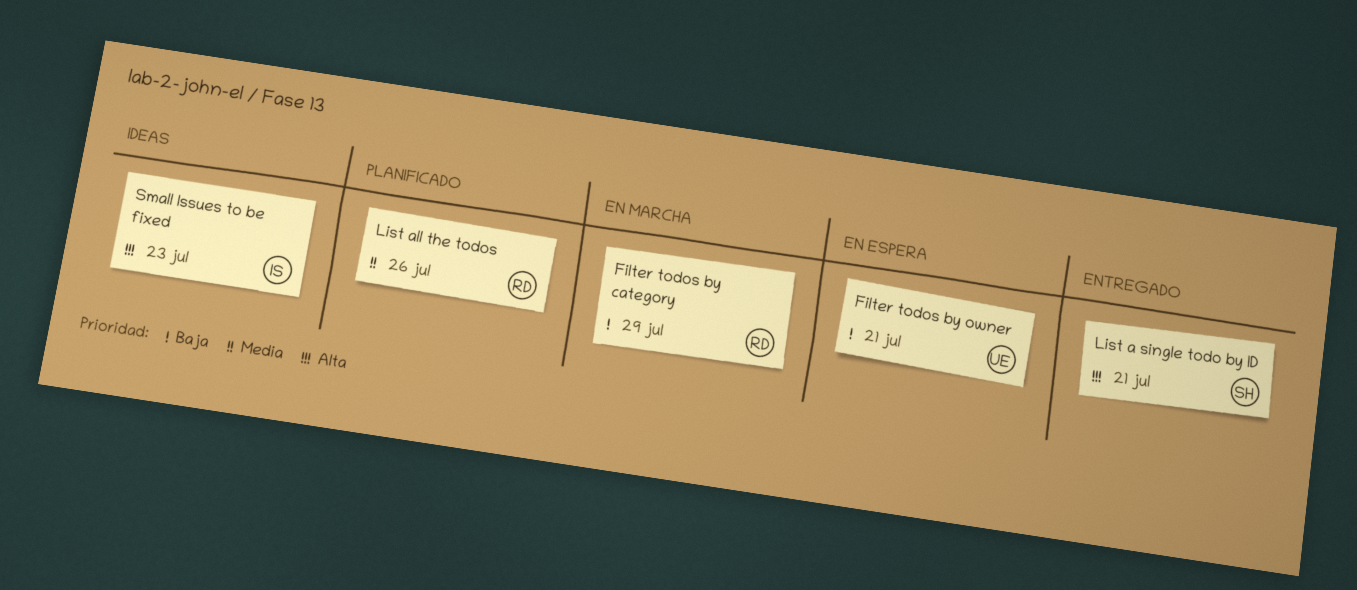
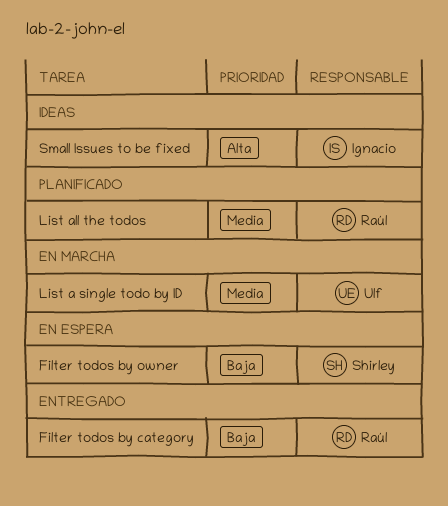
Filter todos by category, status: En marcha -> Entregado
Filter todos by owner, owner: Ulf -> Shirley
List a single todo by ID, status: Entregado -> En marcha
List a single todo by ID, owner: Shirley -> Ulf
List a single todo by ID, priority: Alta -> Media

